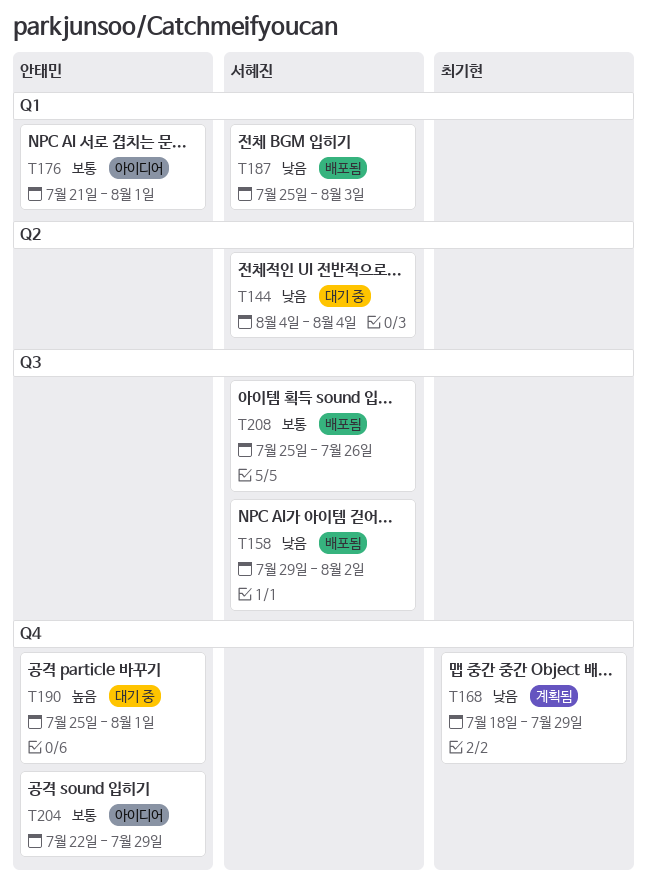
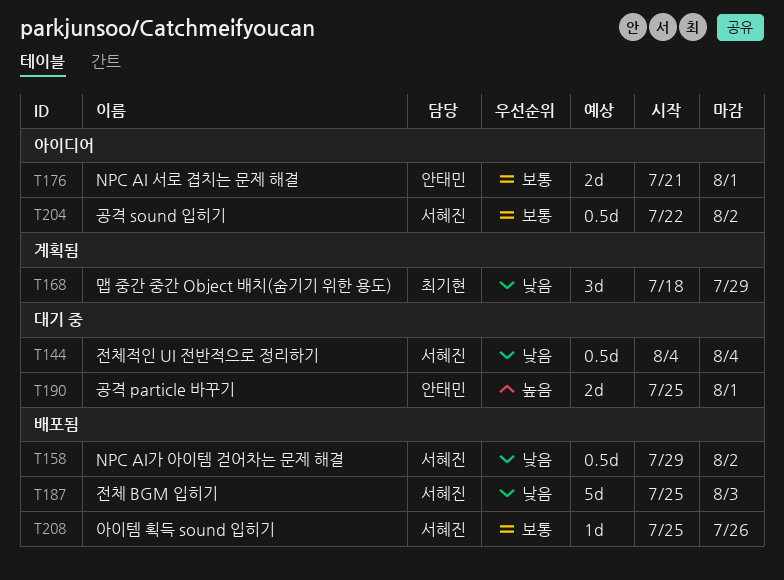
T204, owner: 안태민 -> 서혜진
T204, due: Jul 29 -> Aug 2

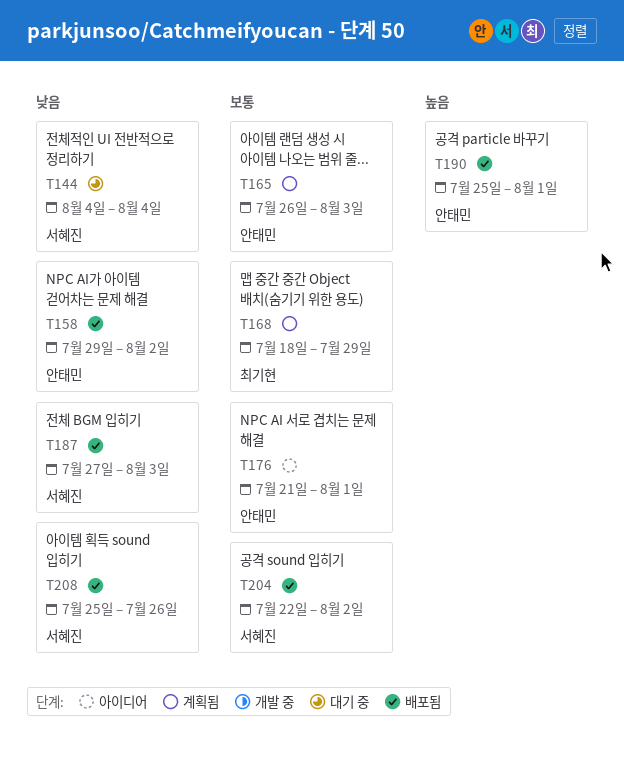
T158, owner: 서혜진 -> 안태민
T165: none -> present
T168, priority: 낮음 -> 보통
T187, start: Jul 25 -> Jul 27
T190, status: 대기 중 -> 배포됨
T204, status: 아이디어 -> 배포됨
T208, priority: 보통 -> 낮음

